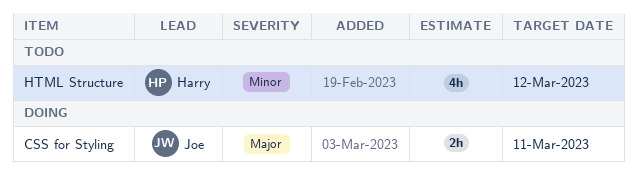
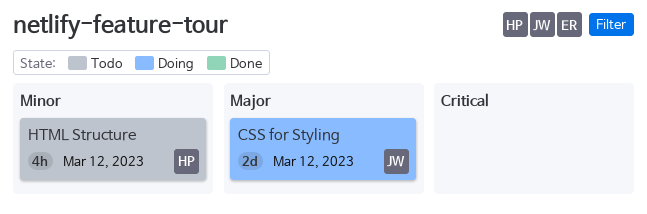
CSS for Styling, estimate: 2h -> 2d
CSS for Styling, due: Mar 11 -> Mar 12

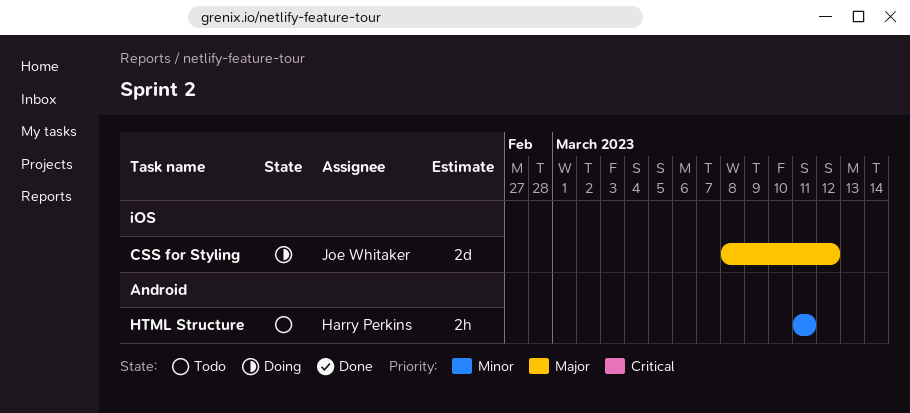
HTML Structure, estimate: 4h -> 2h
HTML Structure, due: Mar 12 -> Mar 11

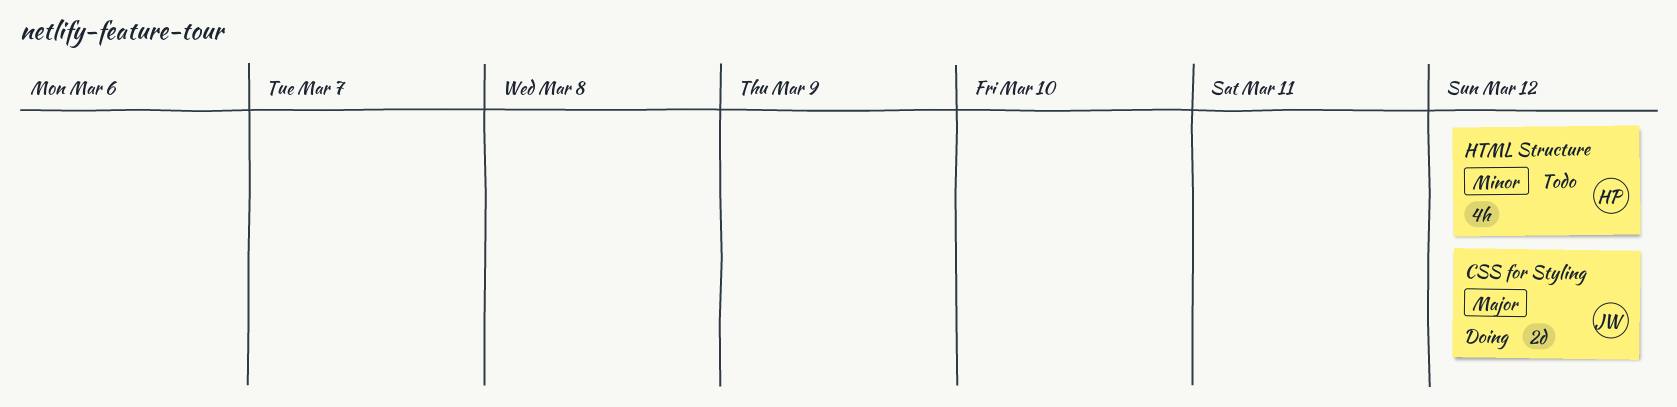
HTML Structure, estimate: 2h -> 4h
HTML Structure, due: Mar 11 -> Mar 12

